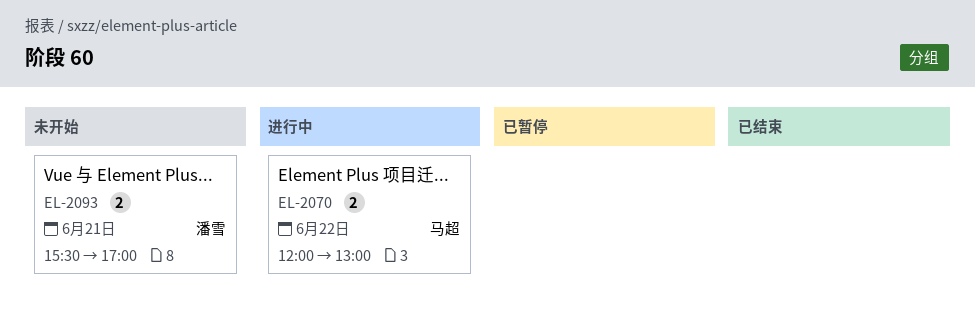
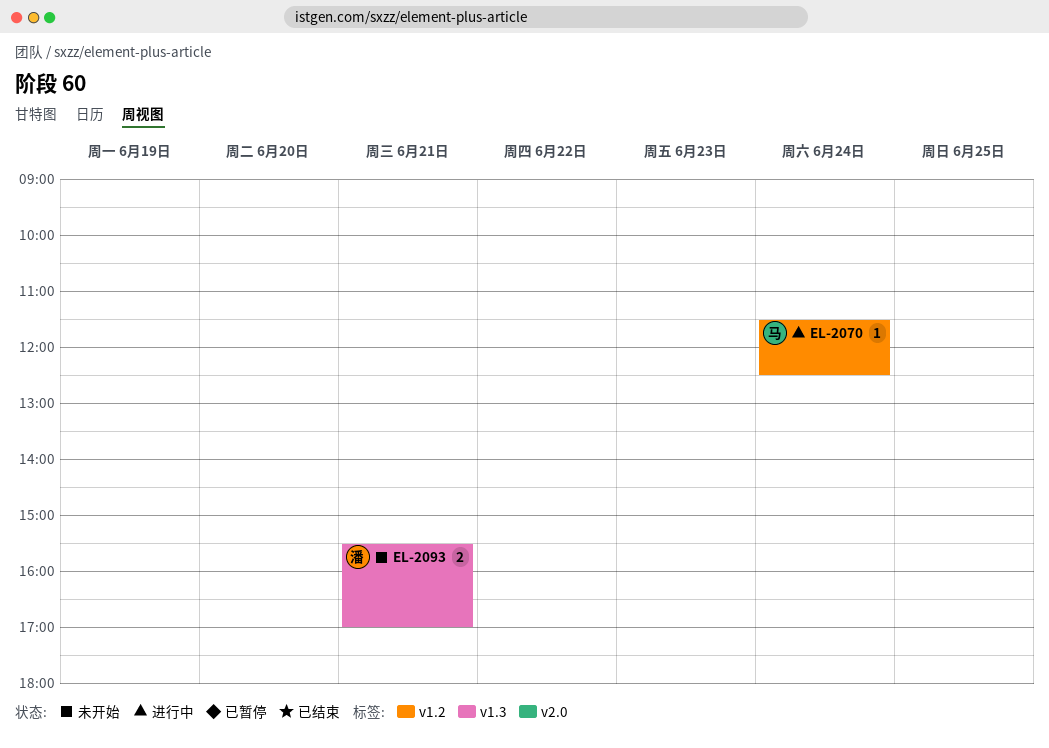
EL-2070, estimate: 2 -> 1
EL-2070, day: Jun 22 -> Jun 24
EL-2070, begins: 12:00 -> 11:30
EL-2070, ends: 13:00 -> 12:30

